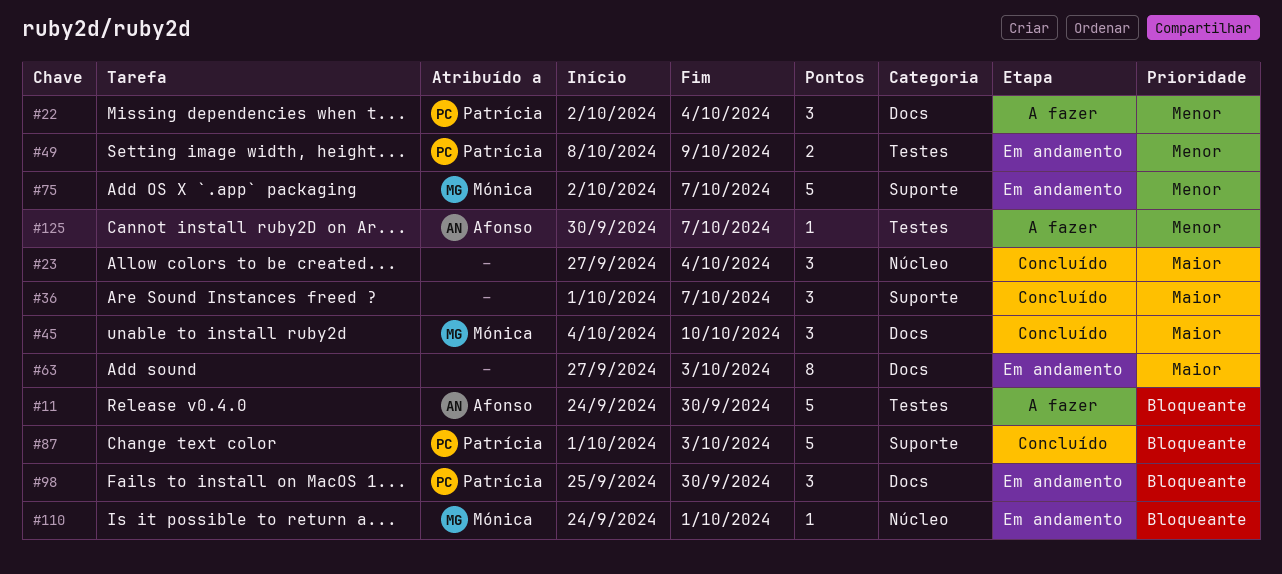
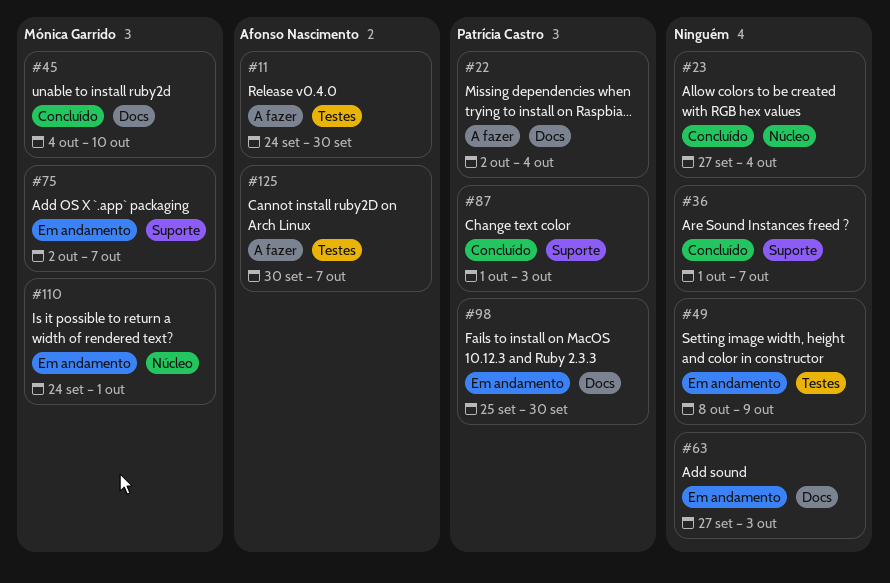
#49, owner: Patrícia Castro -> none

